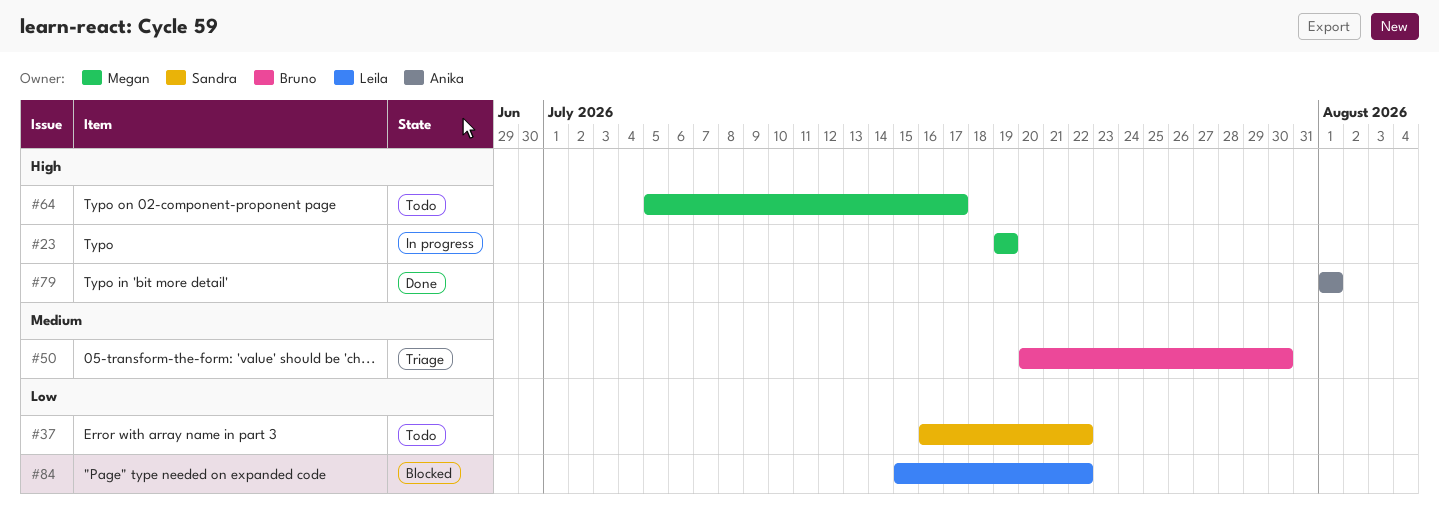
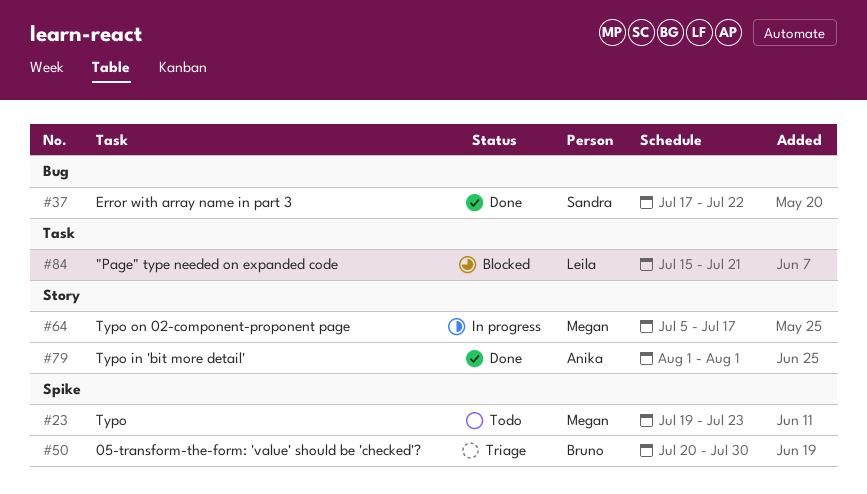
#23, status: In progress -> Todo
#23, due: Jul 19 -> Jul 23
#37, status: Todo -> Done
#37, start: Jul 16 -> Jul 17
#64, status: Todo -> In progress
#84, due: Jul 22 -> Jul 21

